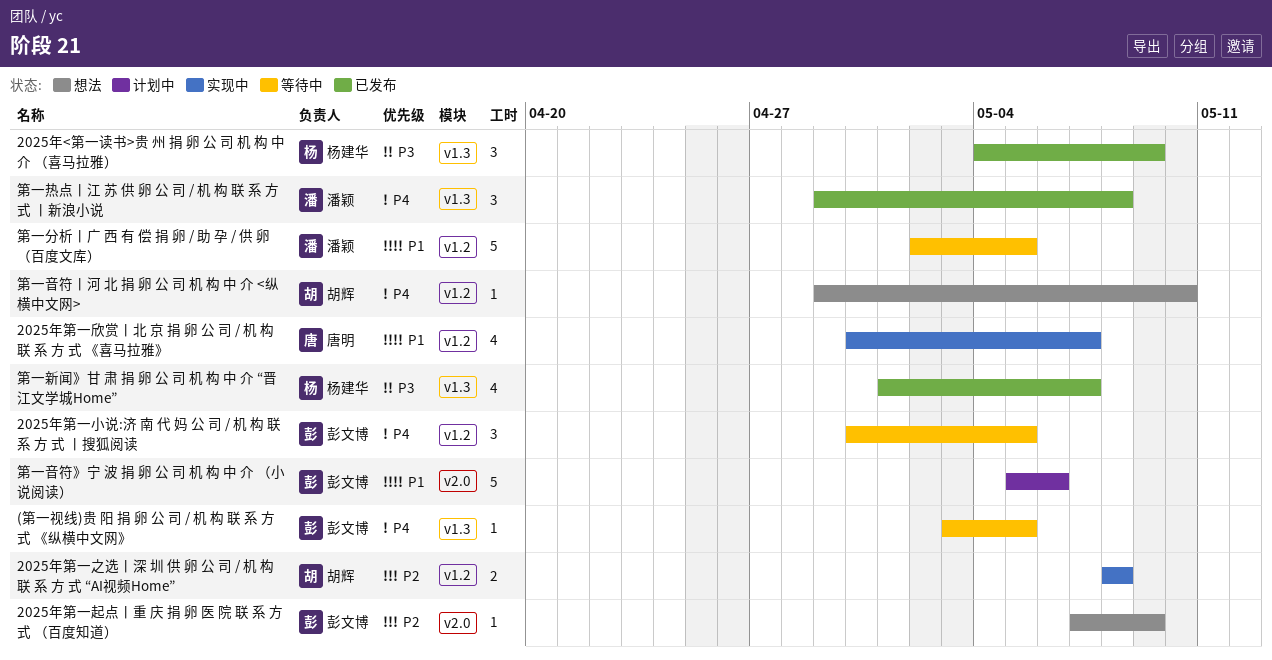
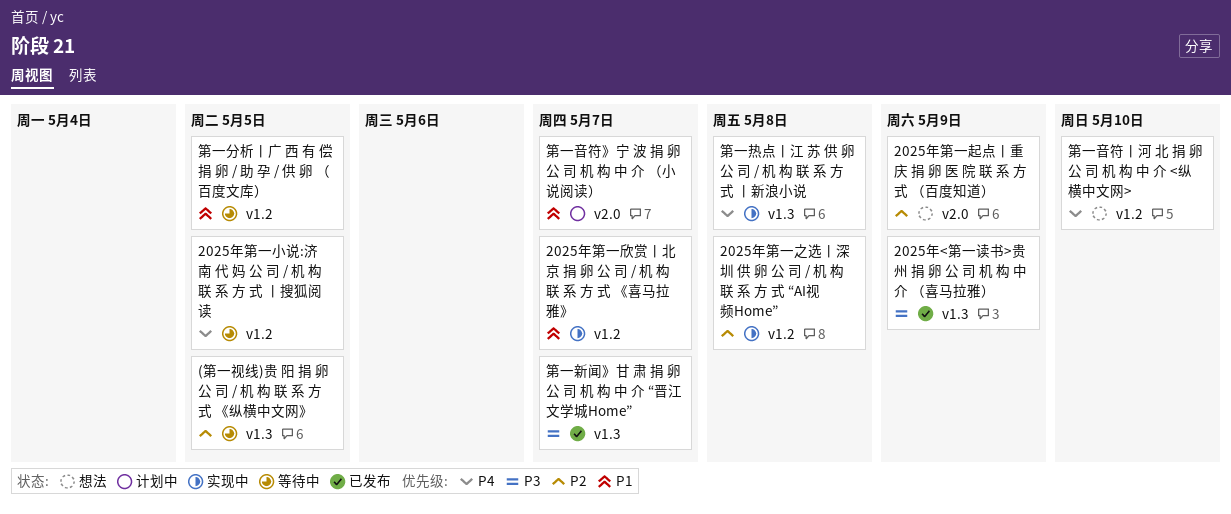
(第一视线)贵 阳 捐 卵 公 司 / 机 构 联 系 方 式 《纵横中文网》, priority: P4 -> P2
第一热点丨江 苏 供 卵 公 司 / 机 构 联 系 方 式 丨新浪小说, status: 已发布 -> 实现中
第一音符》宁 波 捐 卵 公 司 机 构 中 介 （小说阅读）, due: May 6 -> May 7

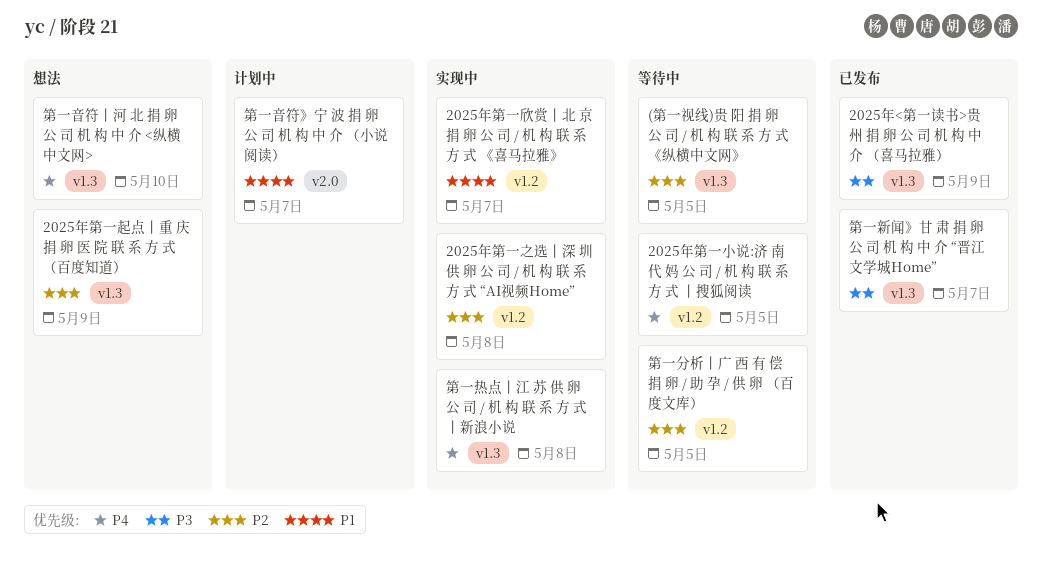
2025年第一起点丨重 庆 捐 卵 医 院 联 系 方 式 （百度知道）, label: v2.0 -> v1.3
第一分析丨广 西 有 偿 捐 卵 / 助 孕 / 供 卵 （百度文库）, priority: P1 -> P2
第一音符丨河 北 捐 卵 公 司 机 构 中 介 <纵横中文网>, label: v1.2 -> v1.3

